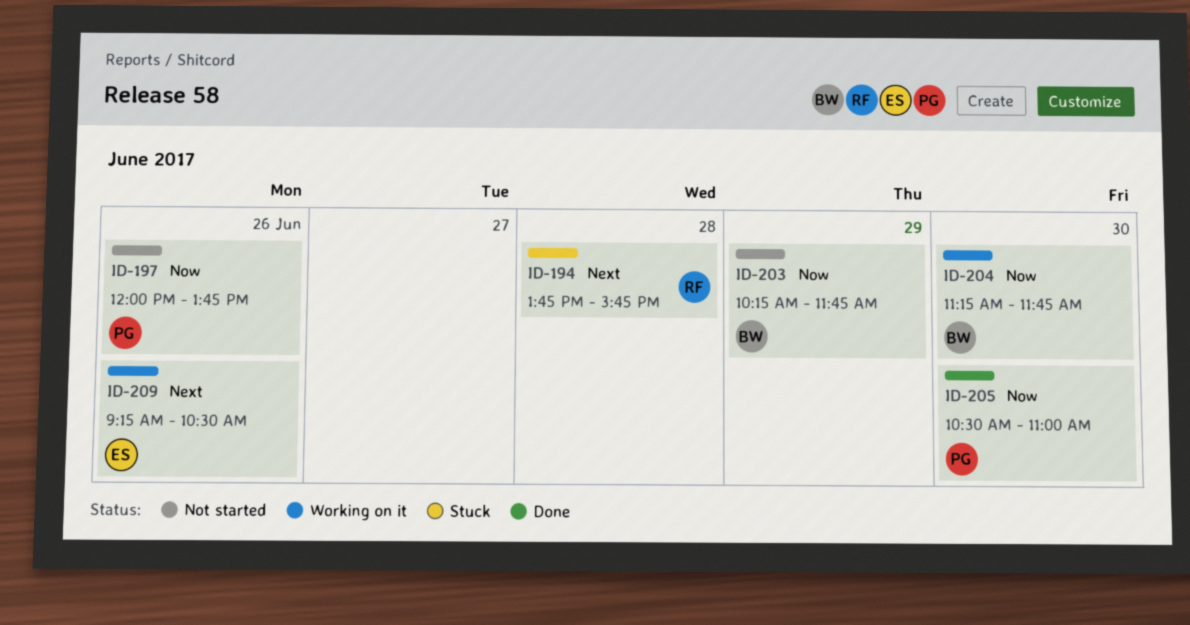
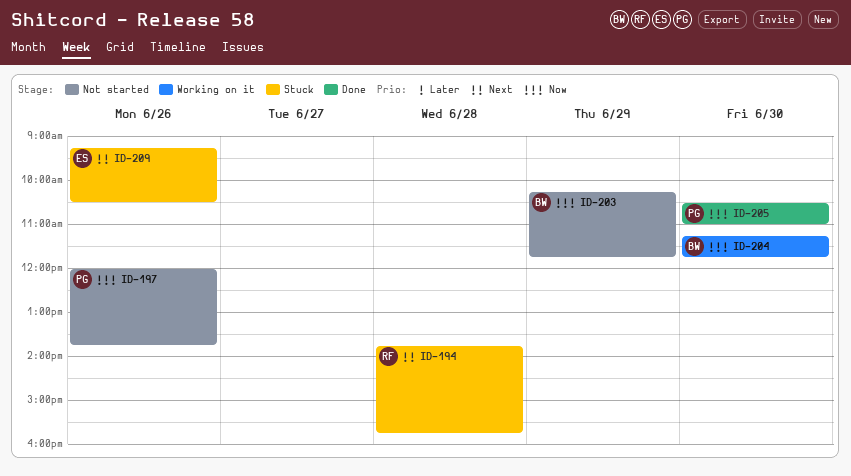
ID-209, status: Working on it -> Stuck

